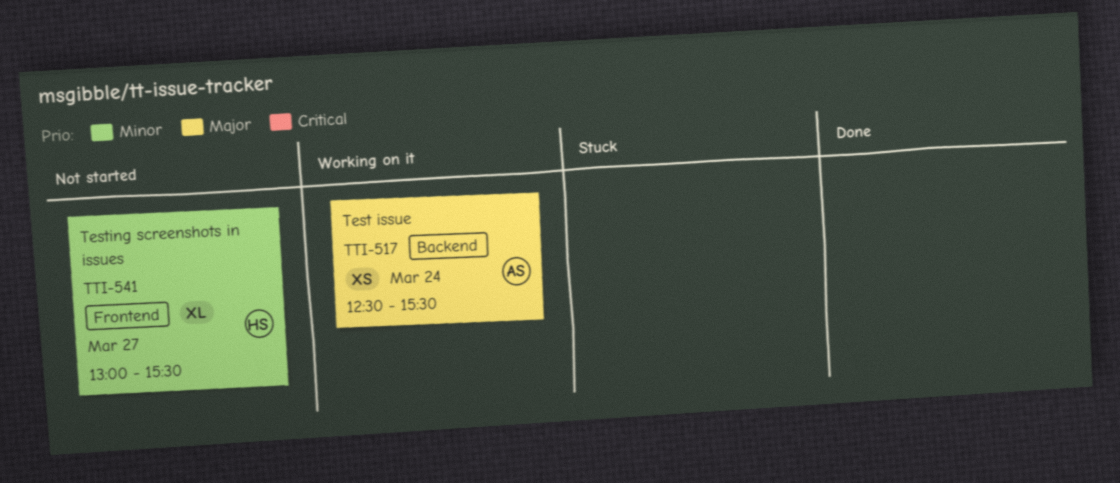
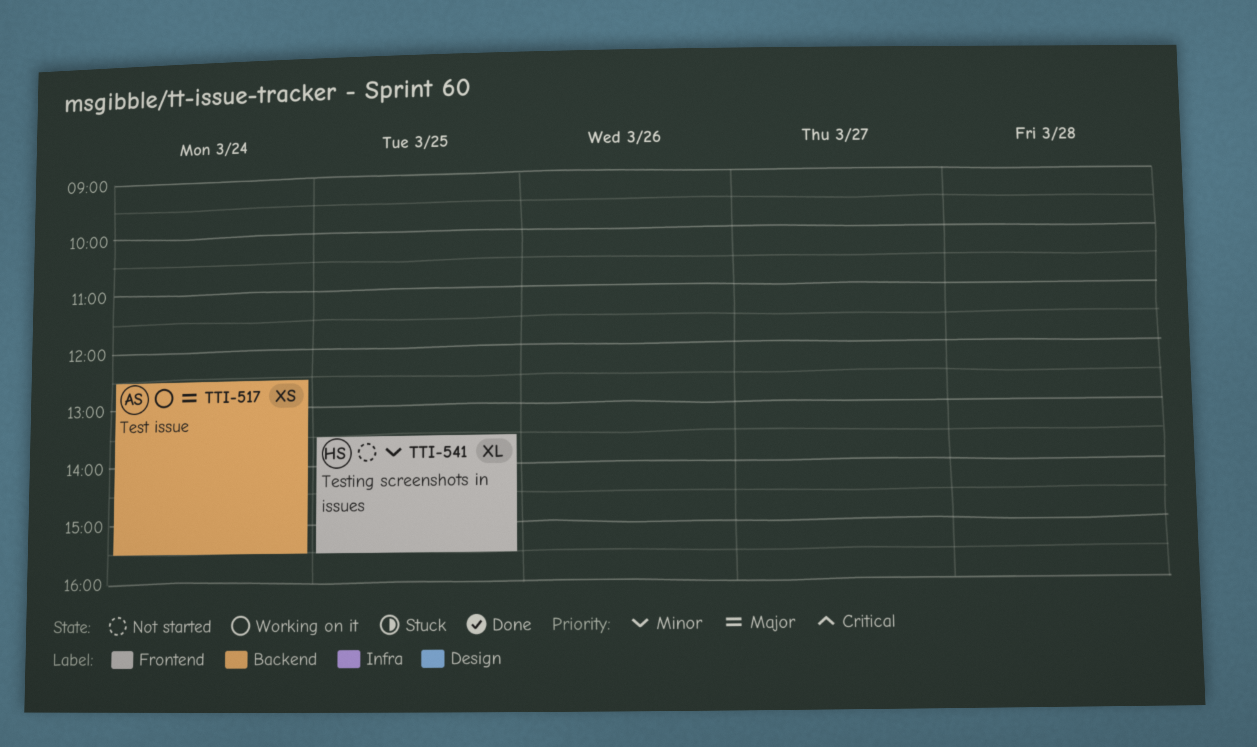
TTI-541, day: Mar 27 -> Mar 25
TTI-541, begins: 13:00 -> 13:30

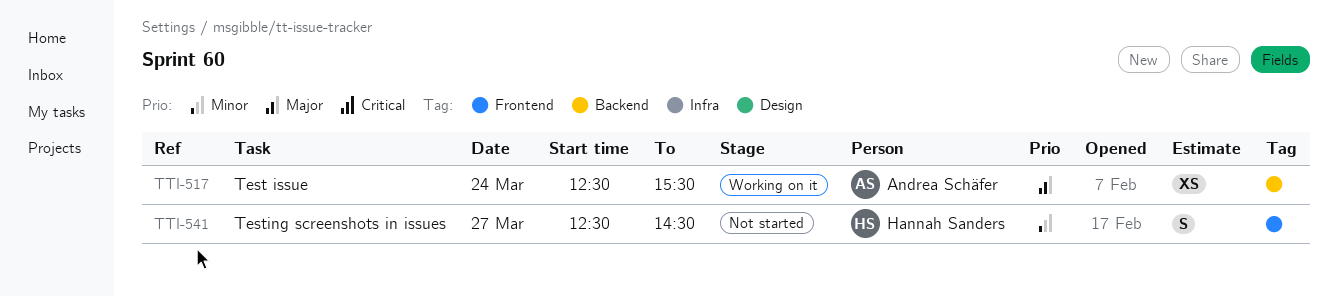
TTI-541, estimate: XL -> S
TTI-541, day: Mar 25 -> Mar 27
TTI-541, begins: 13:30 -> 12:30
TTI-541, ends: 15:30 -> 14:30

